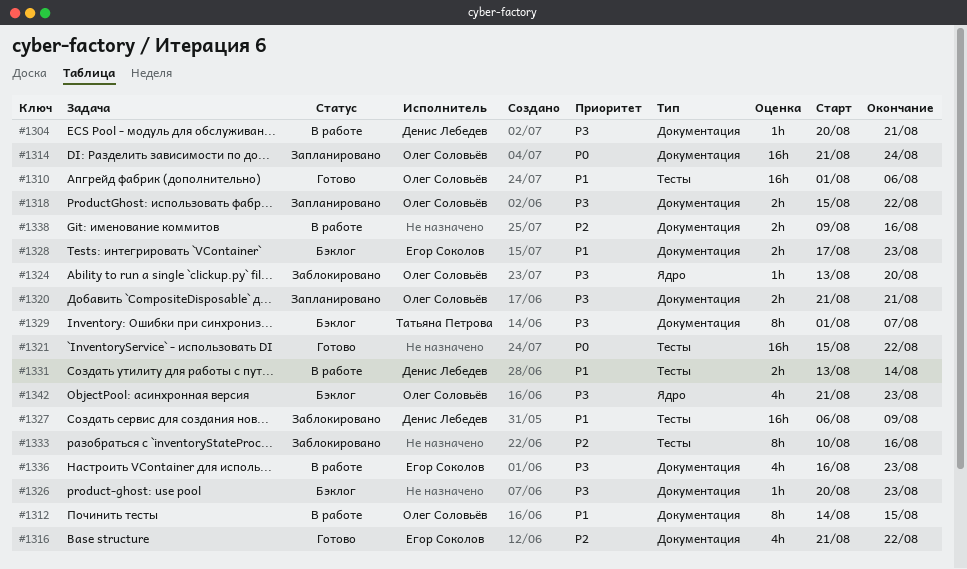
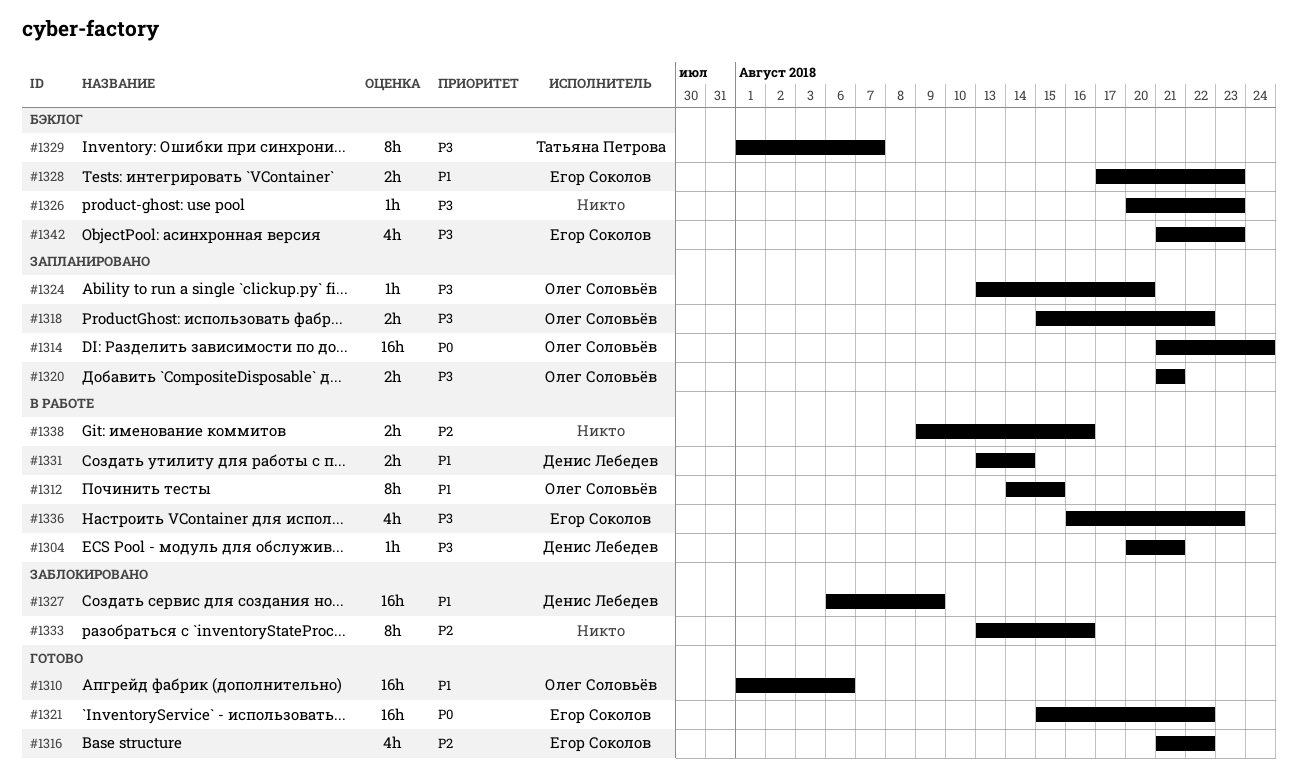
#1321, owner: none -> Егор Соколов
#1324, status: Заблокировано -> Запланировано
#1333, start: Aug 10 -> Aug 13
#1342, owner: Олег Соловьёв -> Егор Соколов

